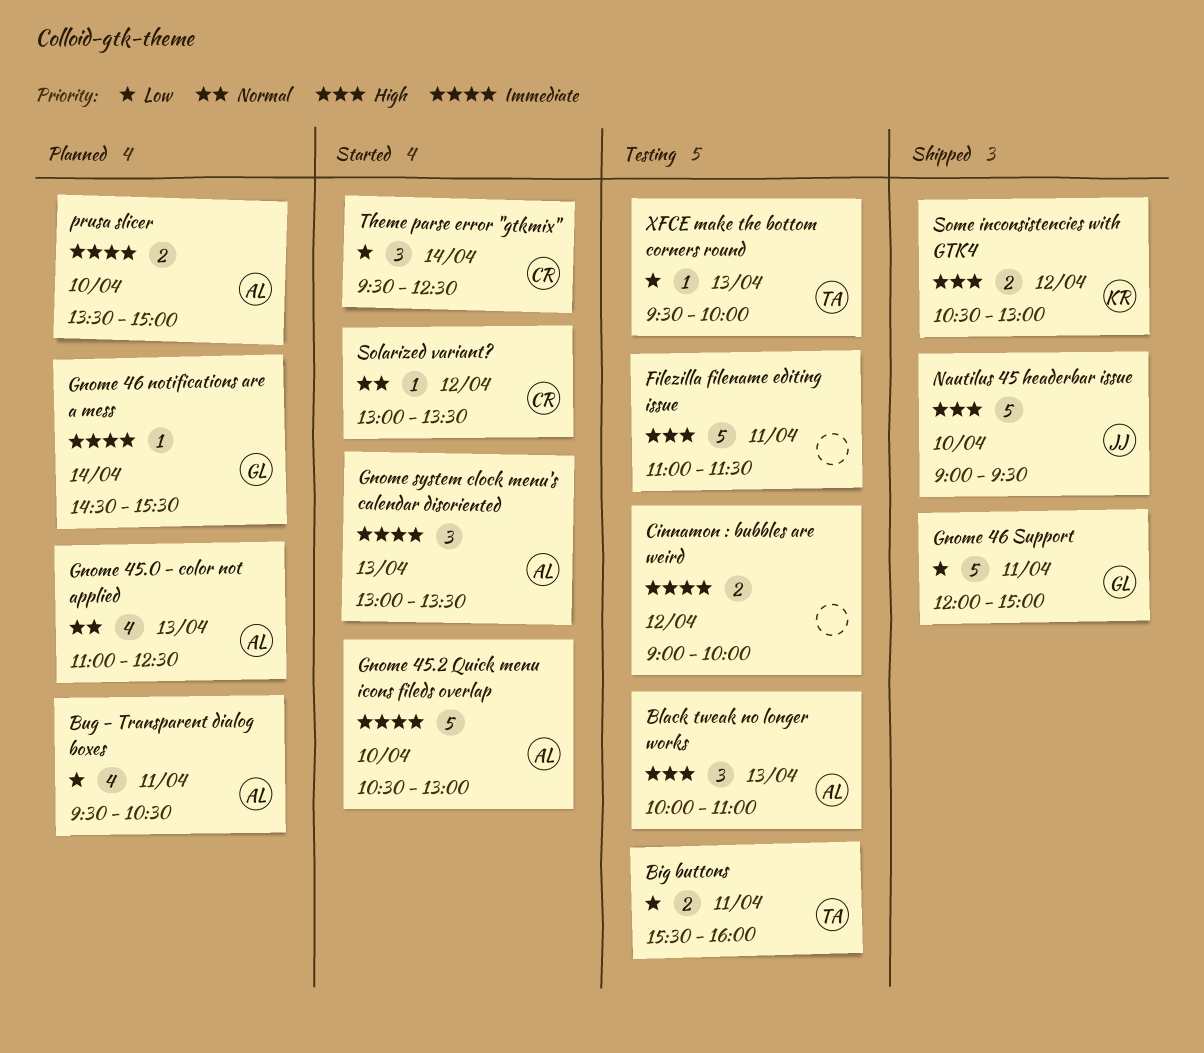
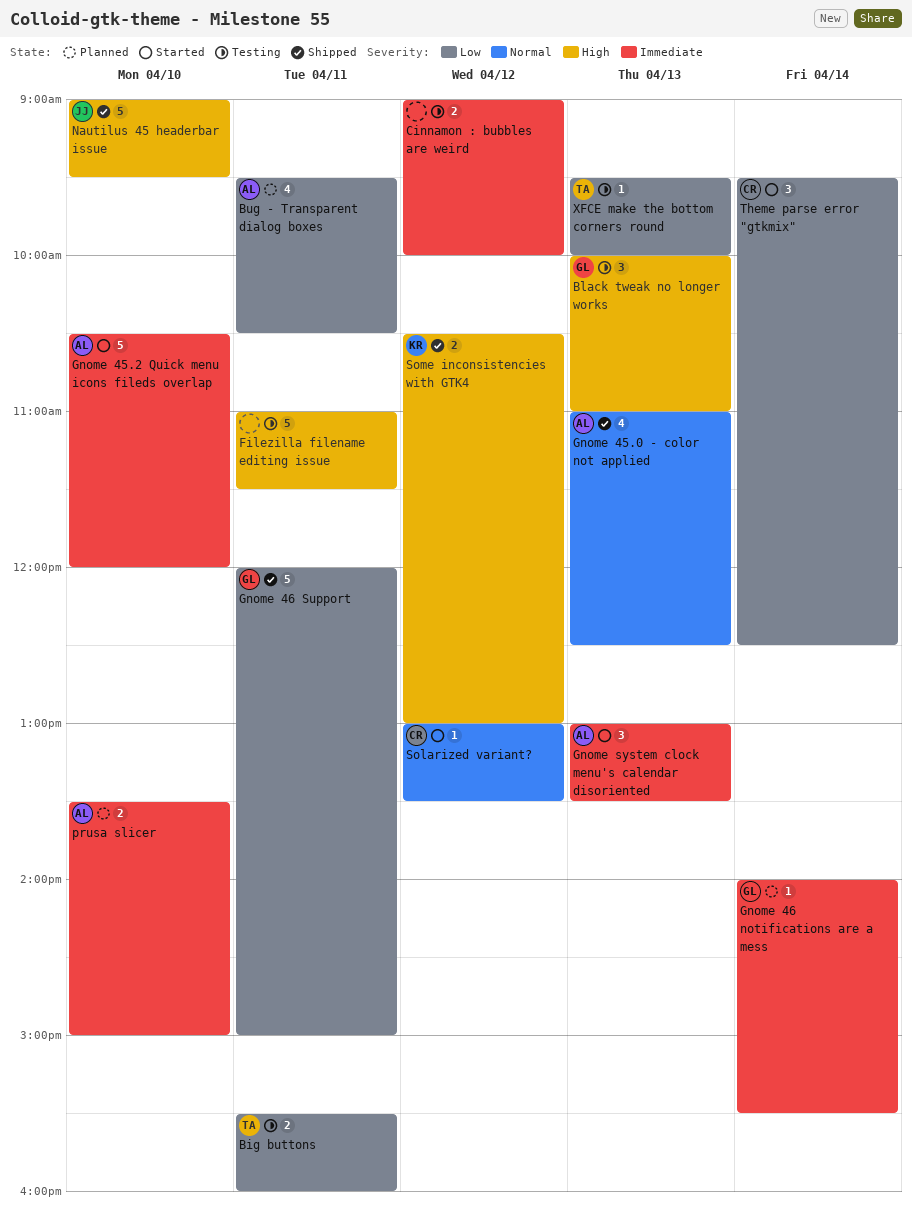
Black tweak no longer works, owner: AL -> GL
Gnome 45.0 - color not applied, status: Planned -> Shipped
Gnome 45.2 Quick menu icons fileds overlap, ends: 13:00 -> 12:00
Gnome 46 notifications are a mess, begins: 14:30 -> 14:00

